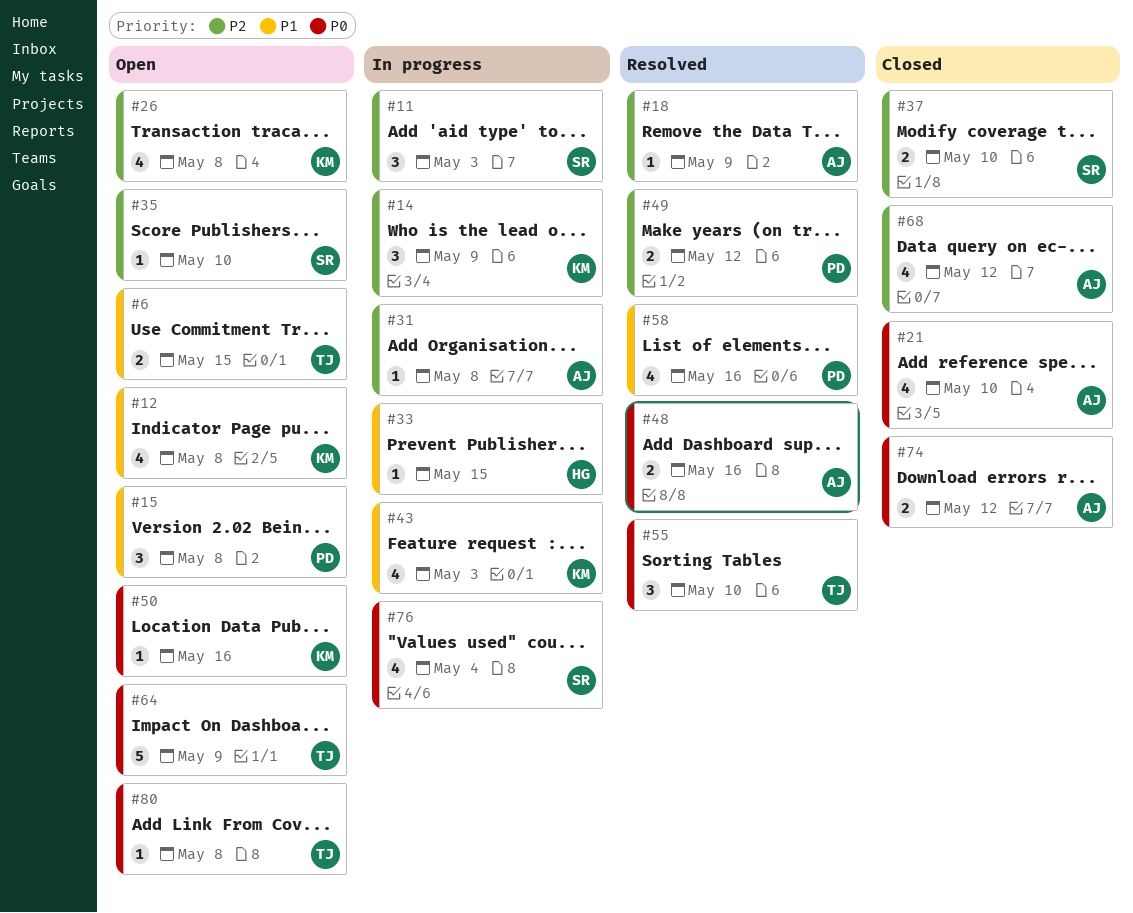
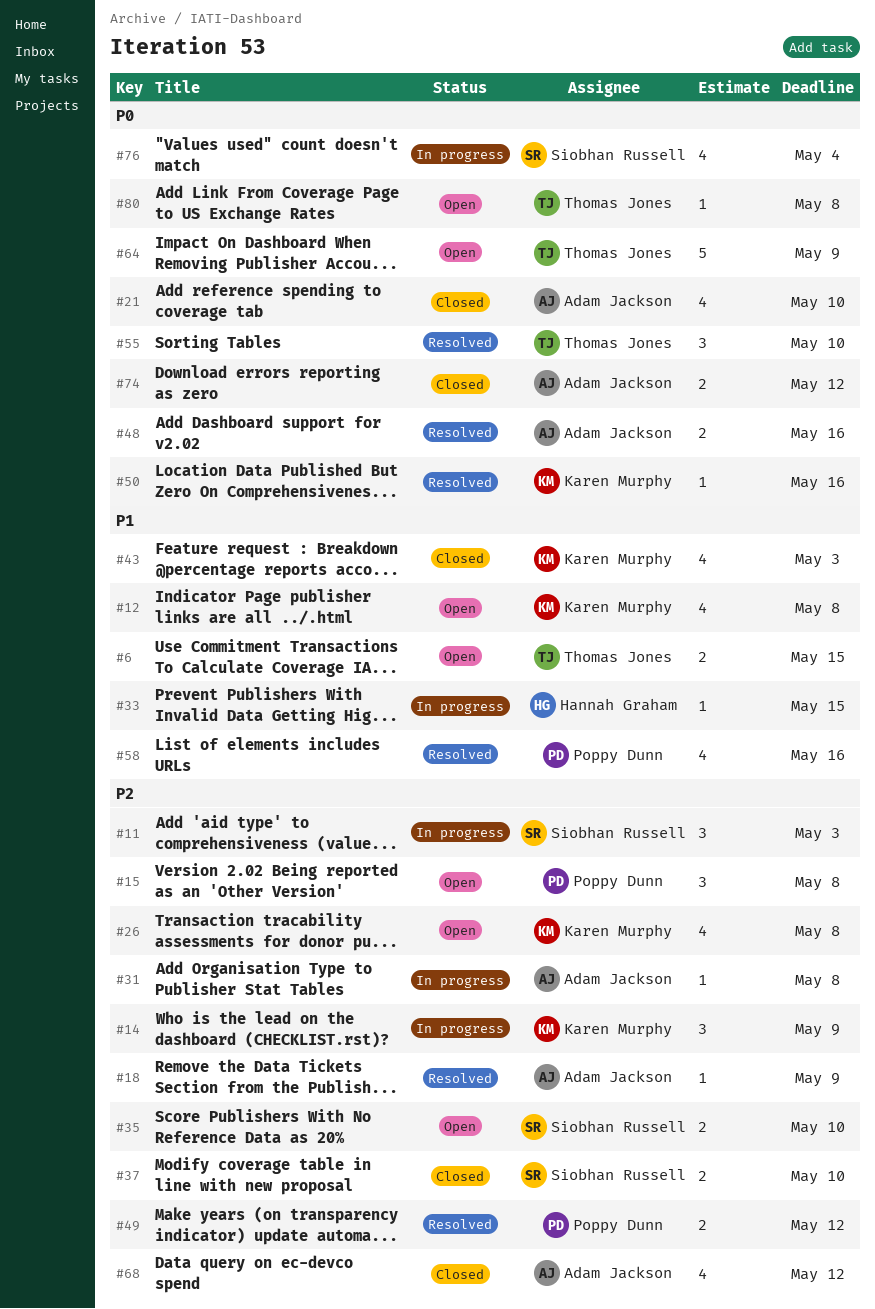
#15, priority: P1 -> P2
#35, estimate: 1 -> 2
#43, status: In progress -> Closed
#50, status: Open -> Resolved

